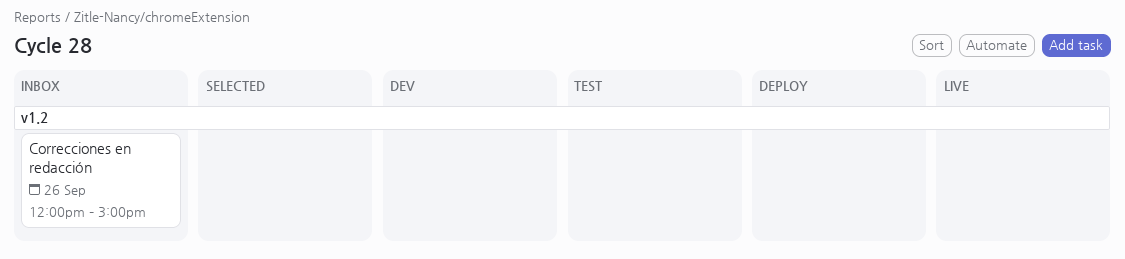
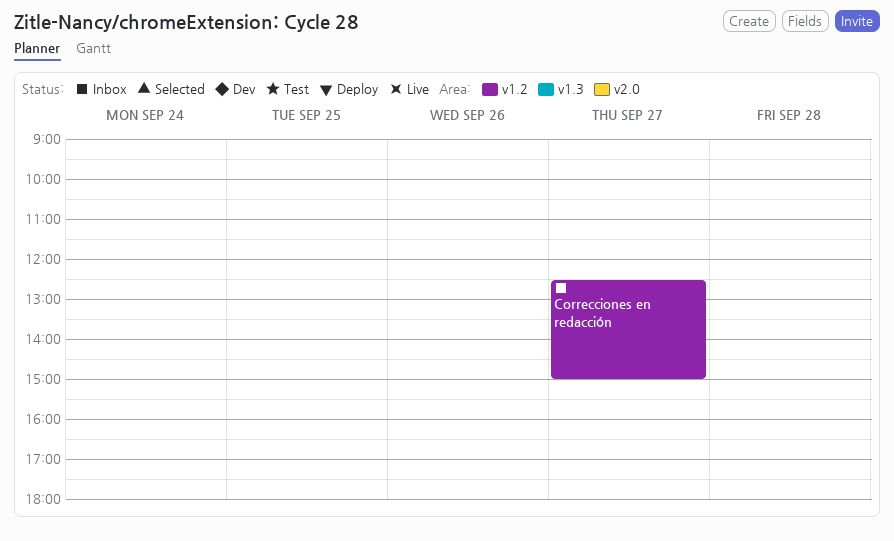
Correcciones en redacción, day: Sep 26 -> Sep 27
Correcciones en redacción, begins: 12:00 -> 12:30

